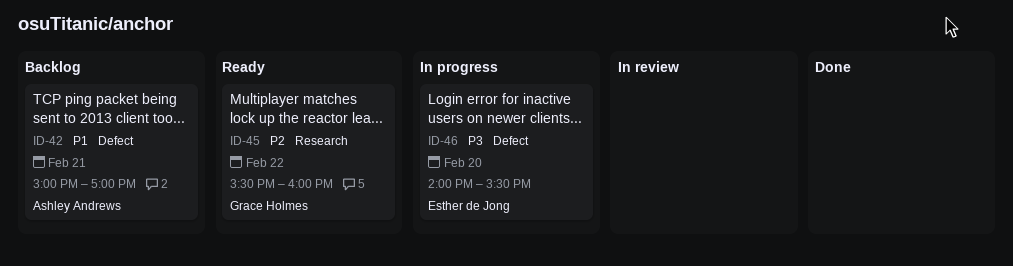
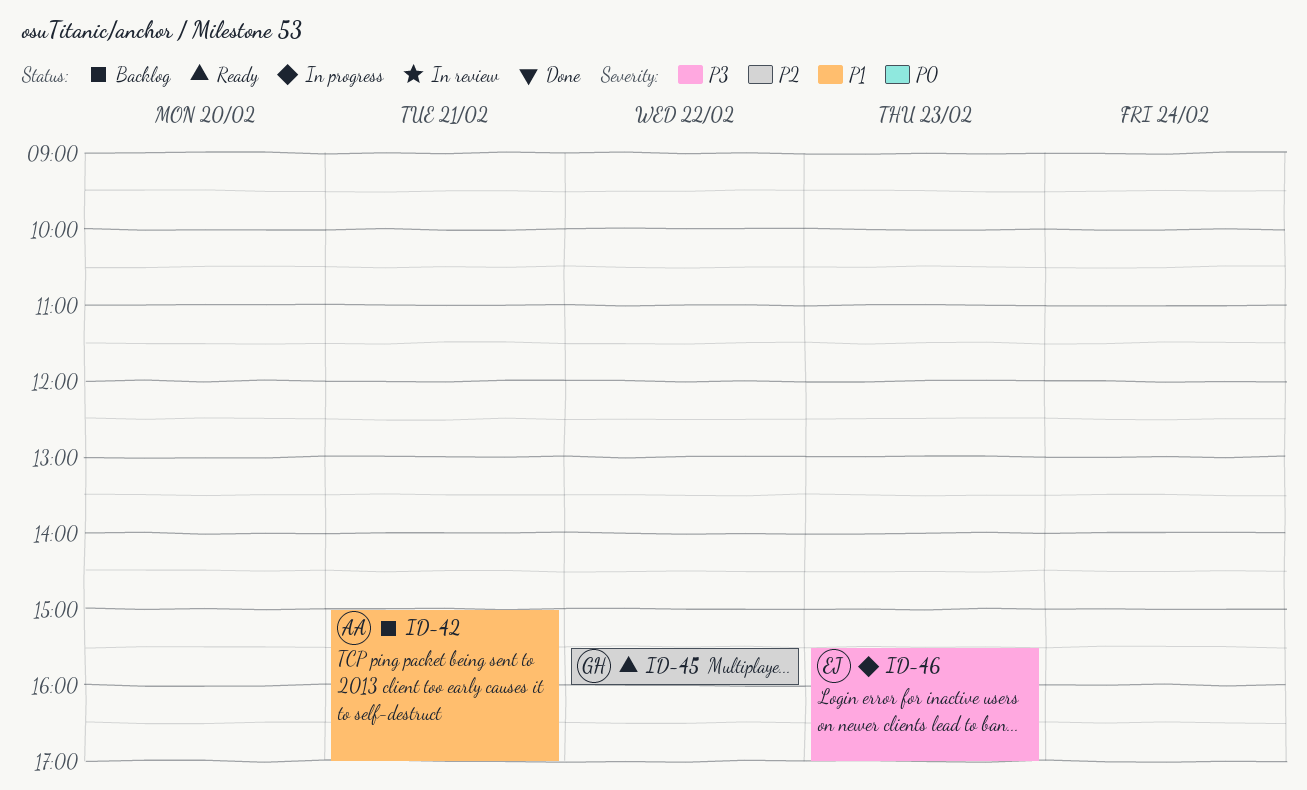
ID-46, day: Feb 20 -> Feb 23
ID-46, begins: 14:00 -> 15:30
ID-46, ends: 15:30 -> 17:00

